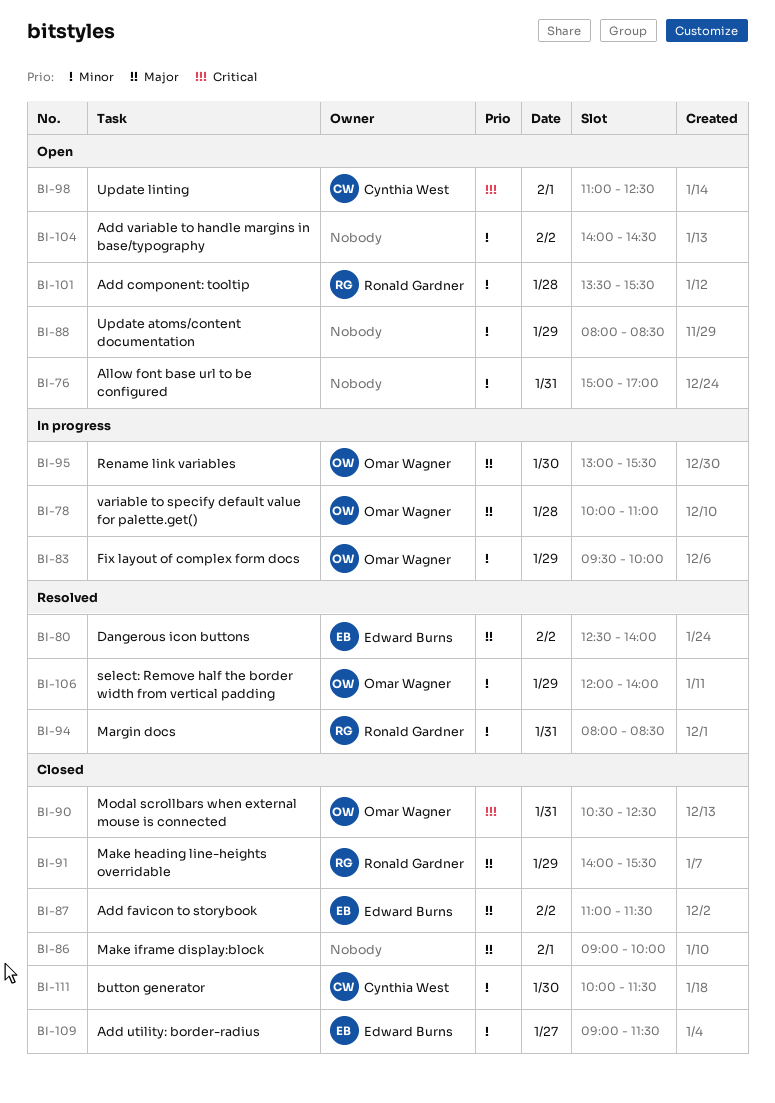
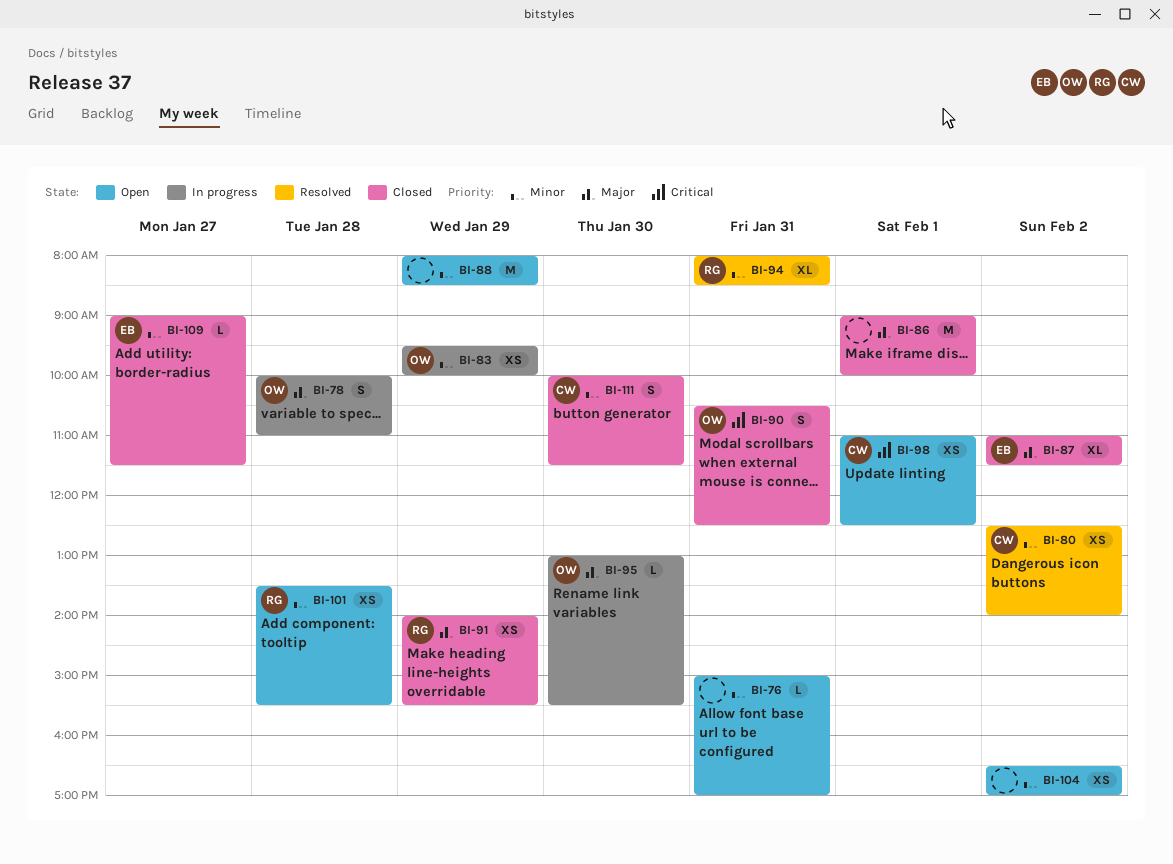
BI-80, owner: Edward Burns -> Cynthia West
BI-80, priority: Major -> Minor
BI-104, begins: 14:00 -> 16:30
BI-104, ends: 14:30 -> 17:00
BI-106: present -> none

